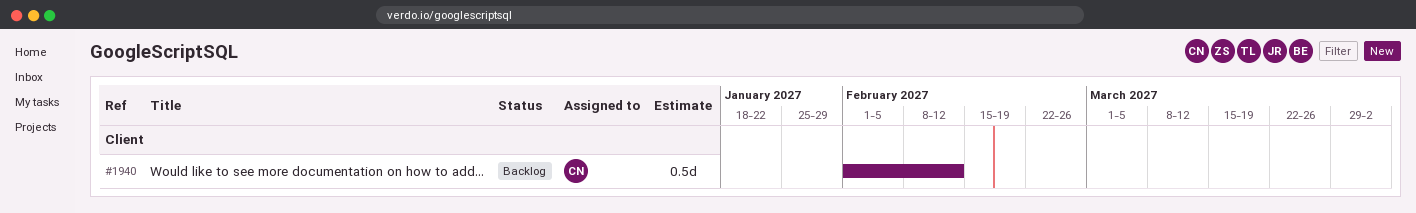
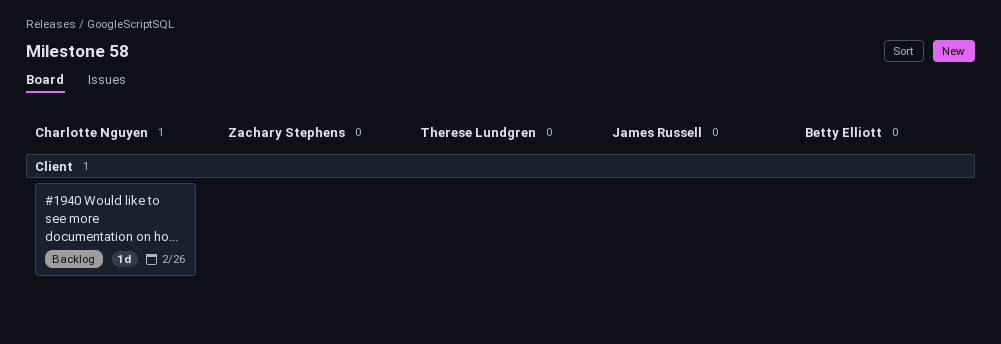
#1940, estimate: 0.5d -> 1d
#1940, due: Feb 12 -> Feb 26

